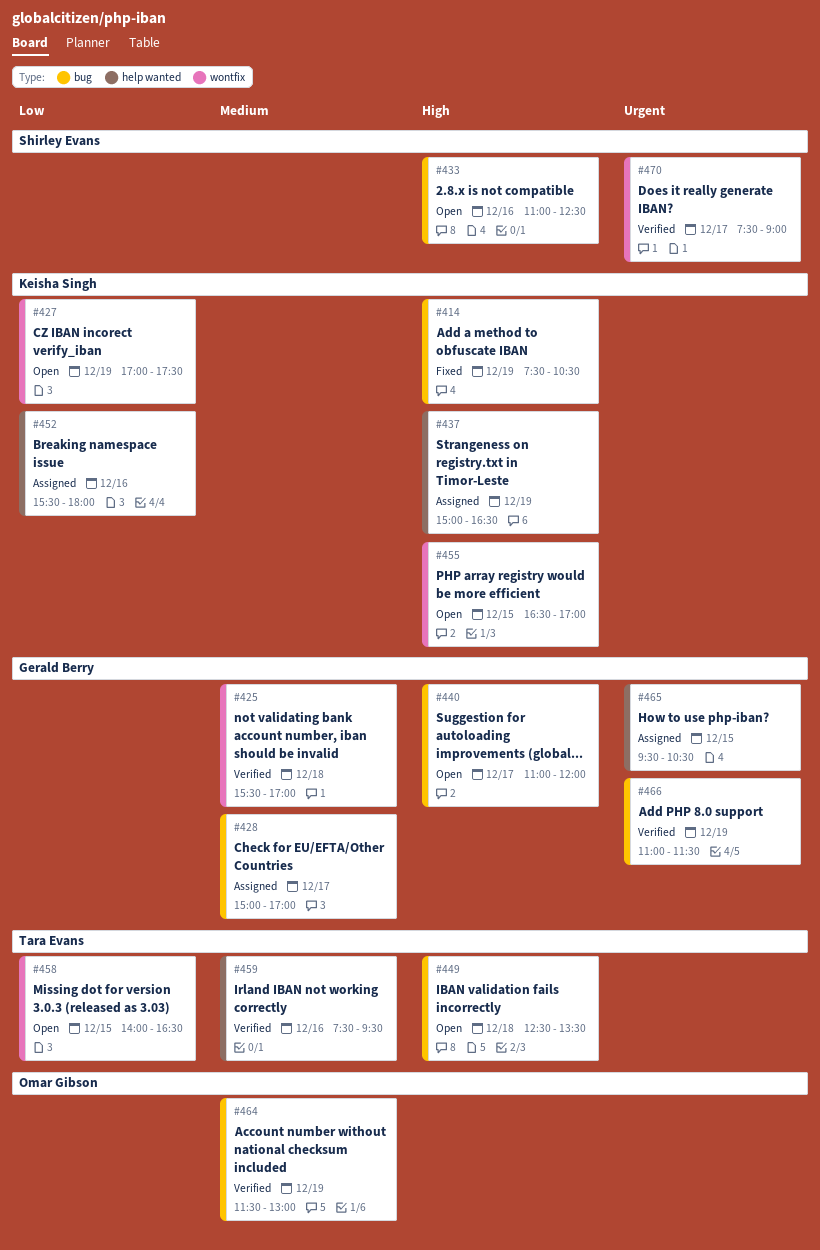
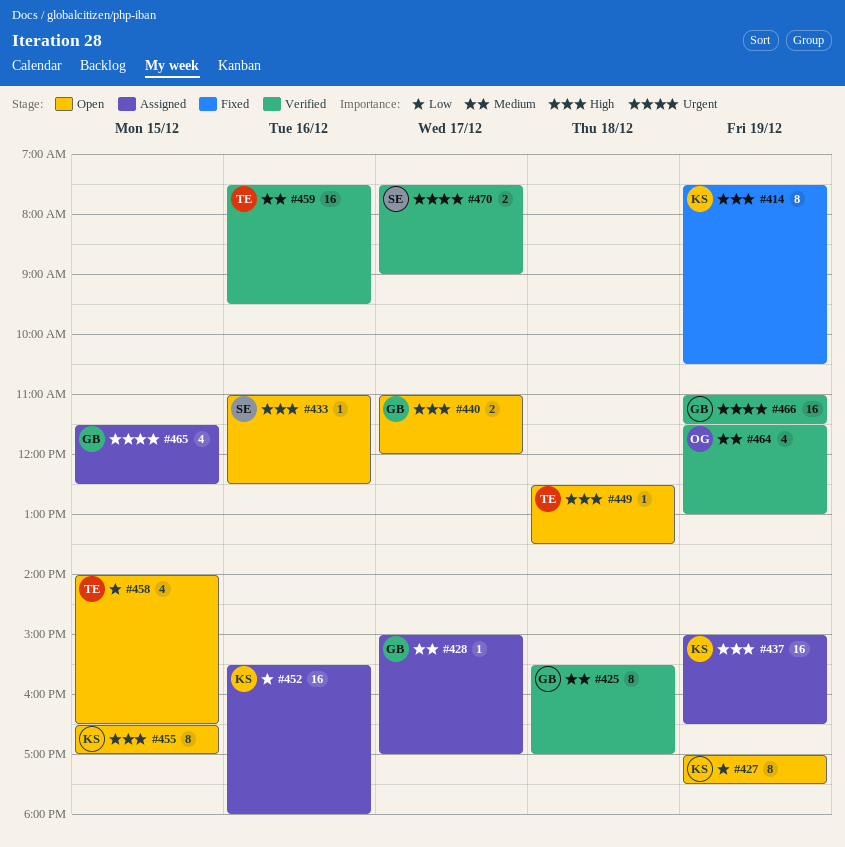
#465, begins: 09:30 -> 11:30
#465, ends: 10:30 -> 12:30

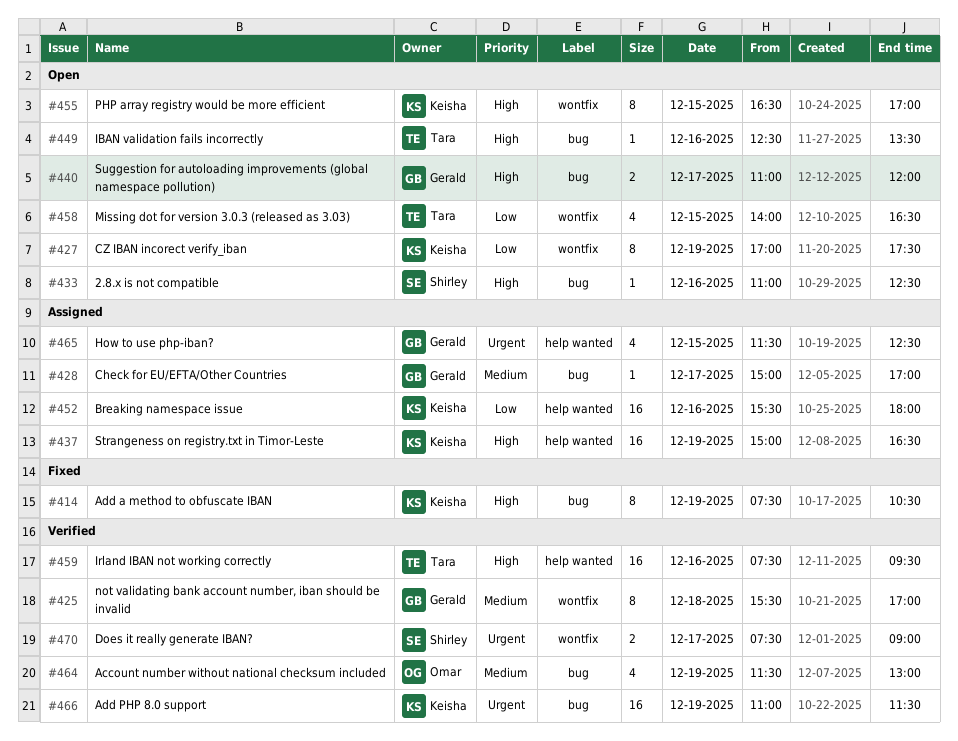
#449, day: Dec 18 -> Dec 16
#459, priority: Medium -> High
#466, owner: Gerald -> Keisha

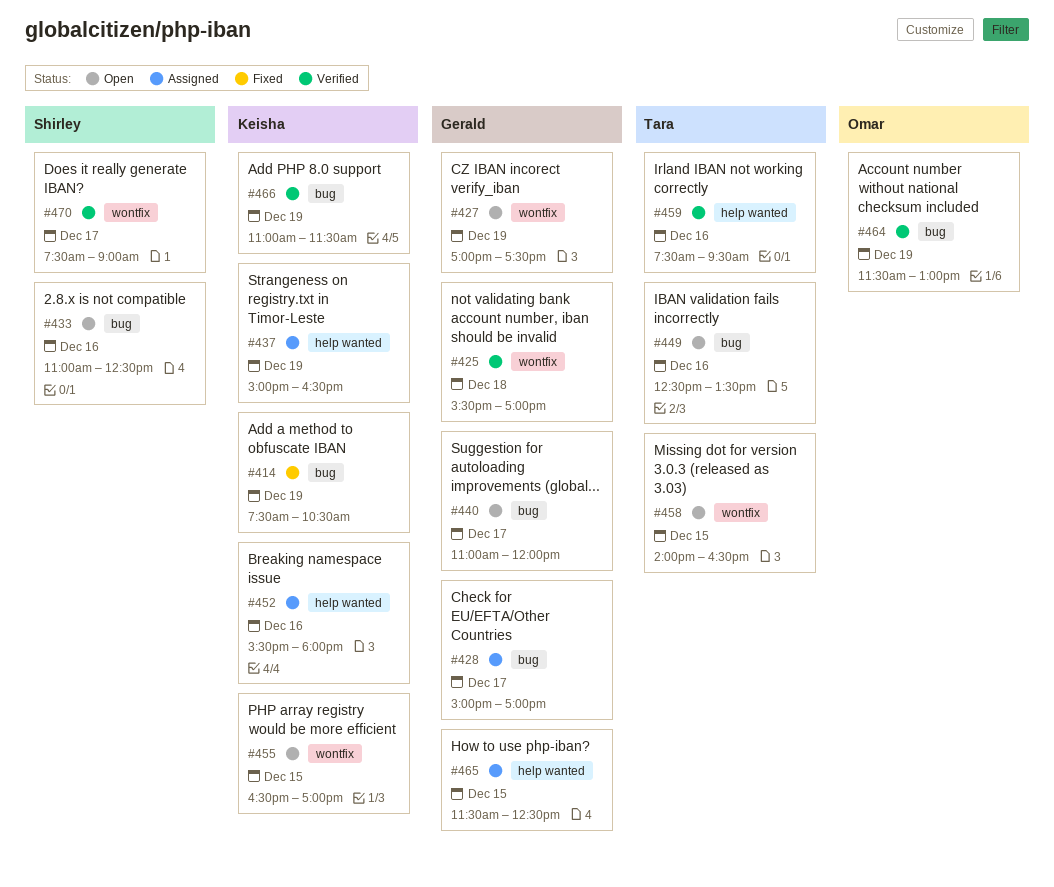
#427, owner: Keisha -> Gerald

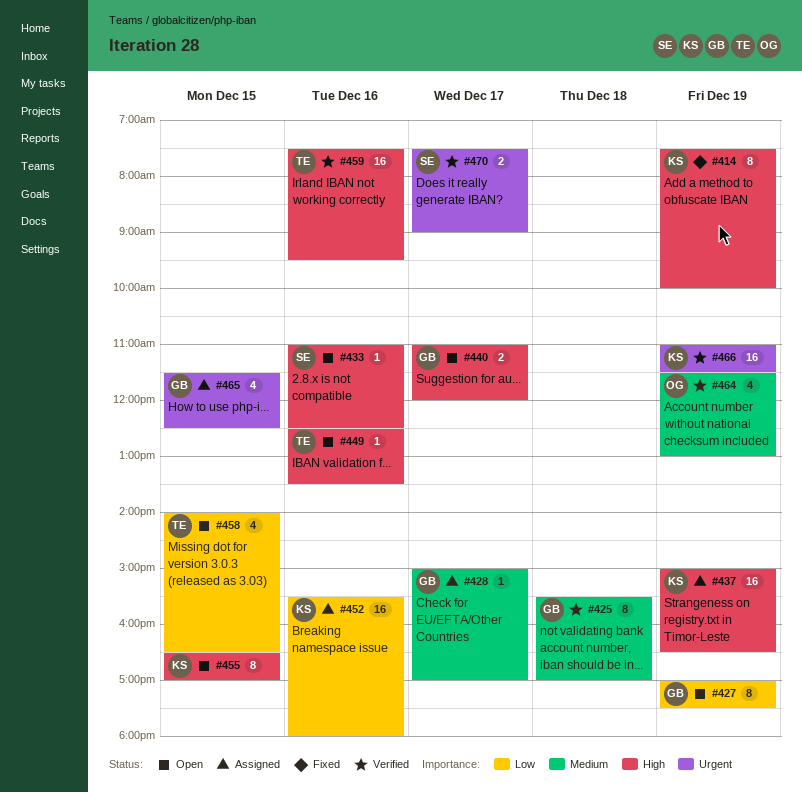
#414, ends: 10:30 -> 10:00

